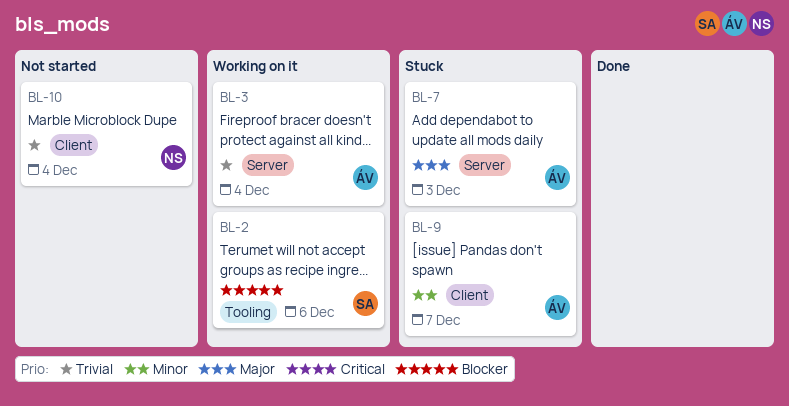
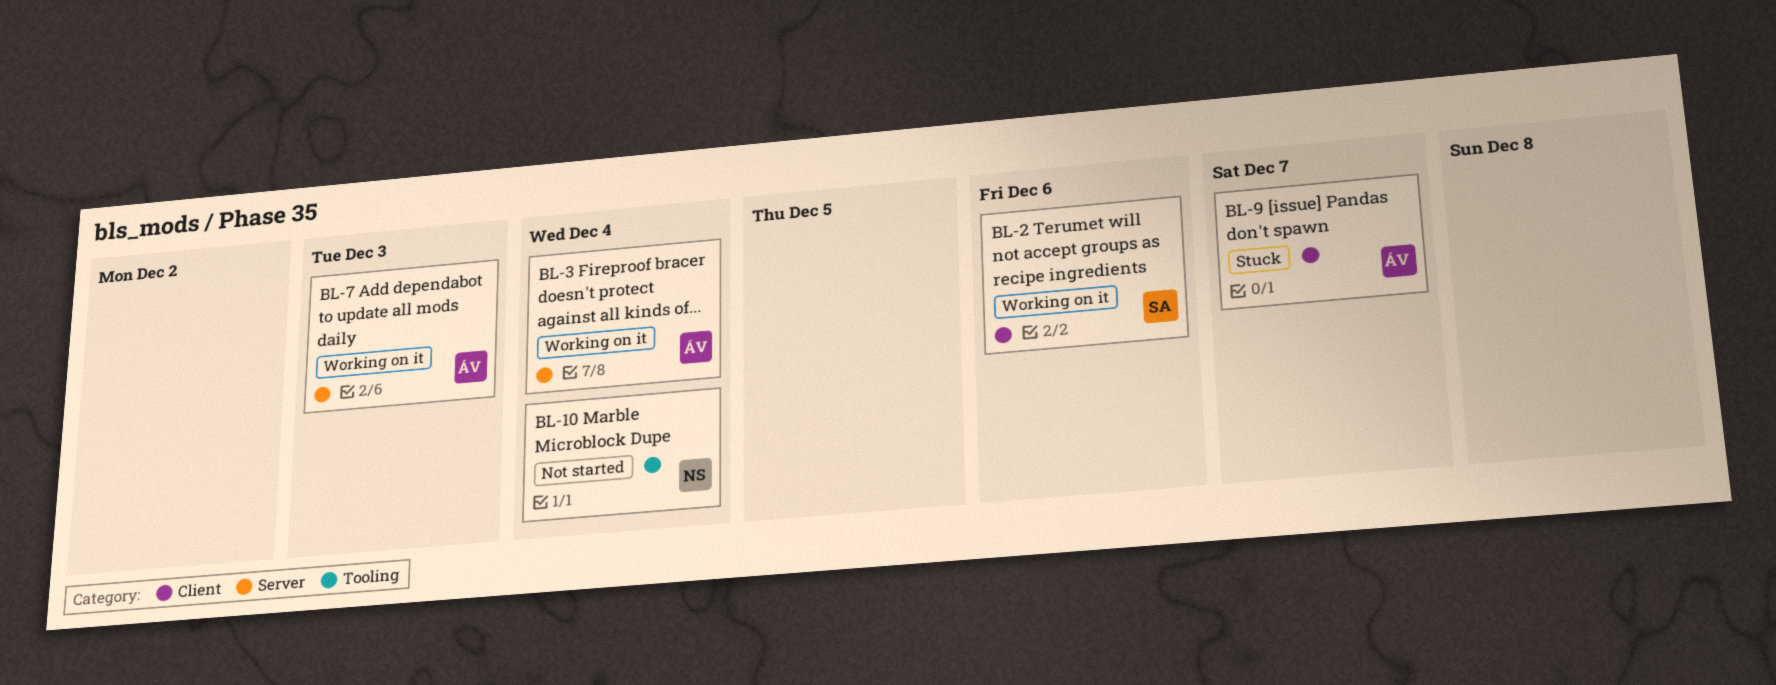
BL-2, label: Tooling -> Client
BL-7, status: Stuck -> Working on it
BL-10, label: Client -> Tooling

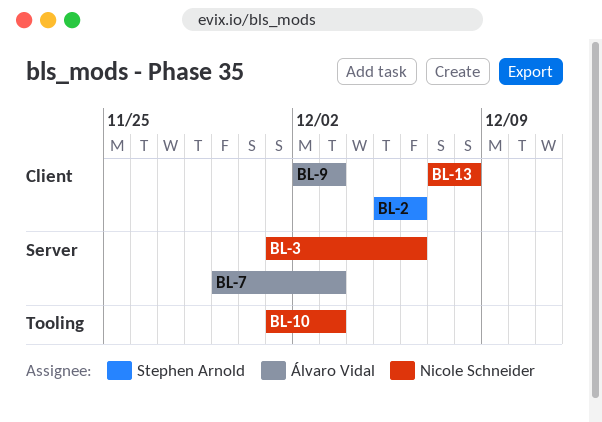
BL-3, owner: Álvaro Vidal -> Nicole Schneider
BL-3, due: Dec 4 -> Dec 6
BL-9, due: Dec 7 -> Dec 3
BL-10, due: Dec 4 -> Dec 3
BL-13: none -> present

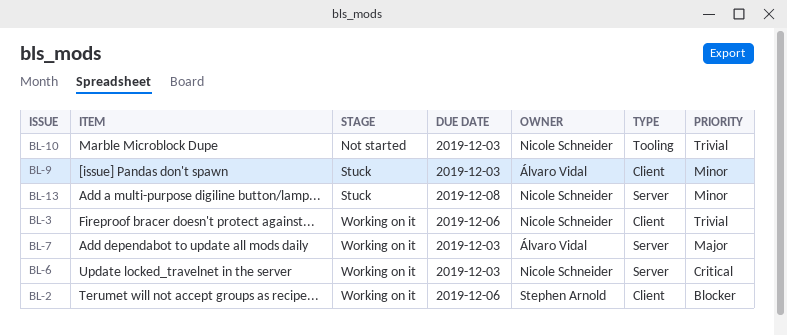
BL-3, label: Server -> Client
BL-6: none -> present
BL-13, label: Client -> Server

